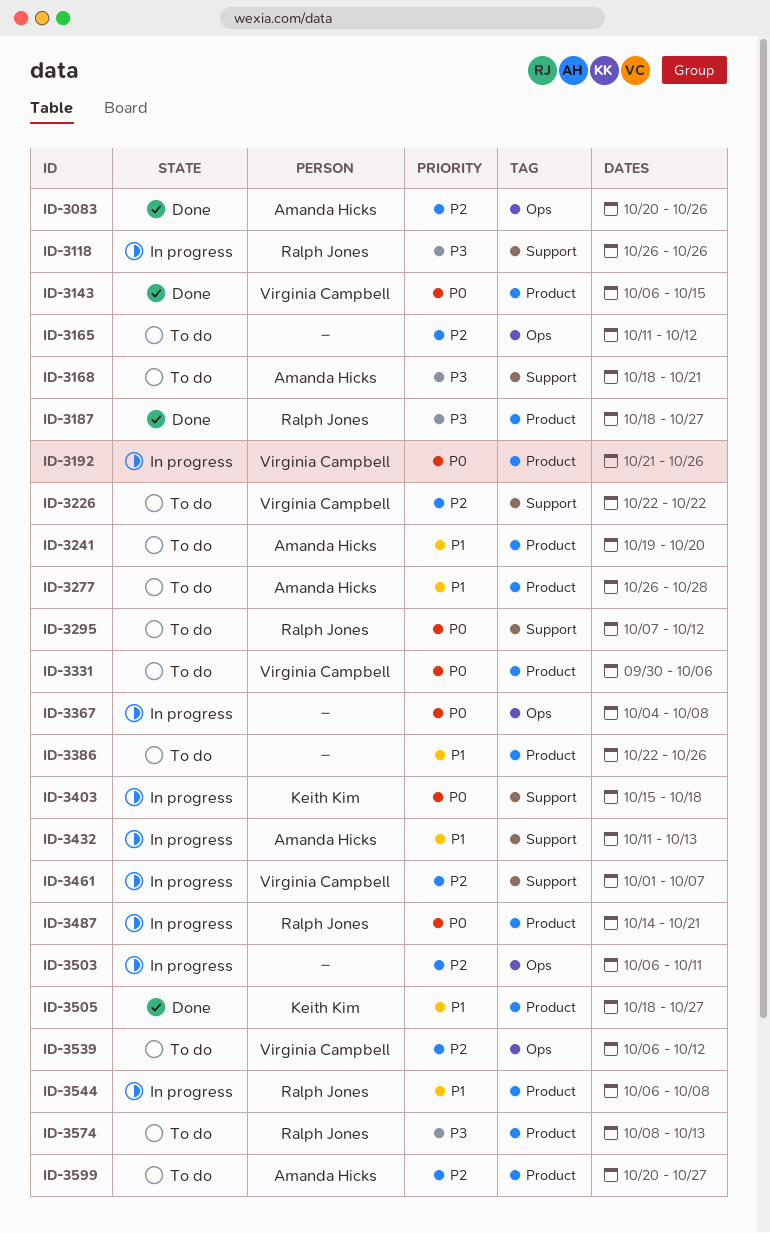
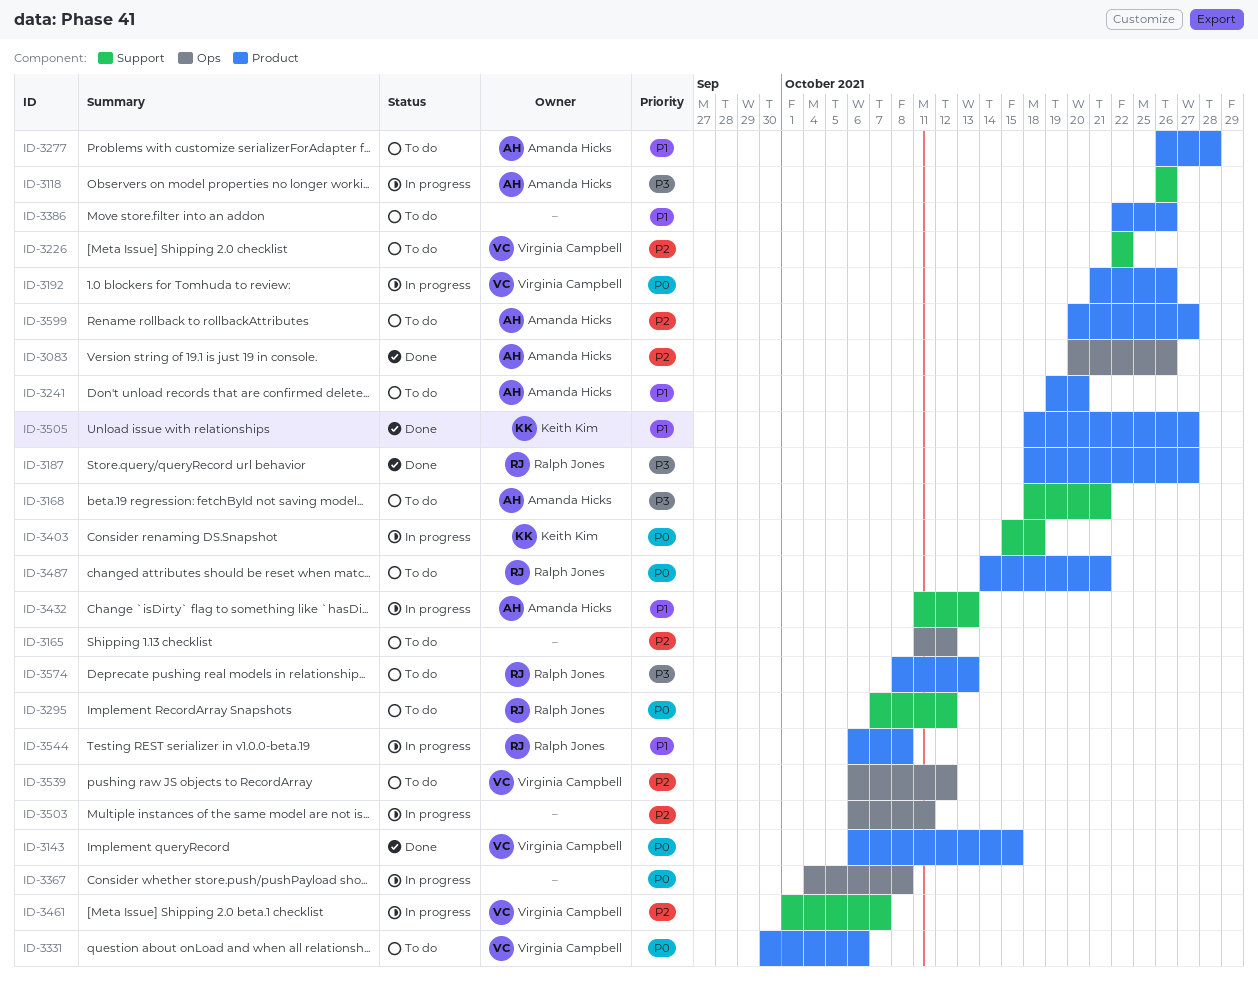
ID-3118, owner: Ralph Jones -> Amanda Hicks
ID-3487, status: In progress -> To do

